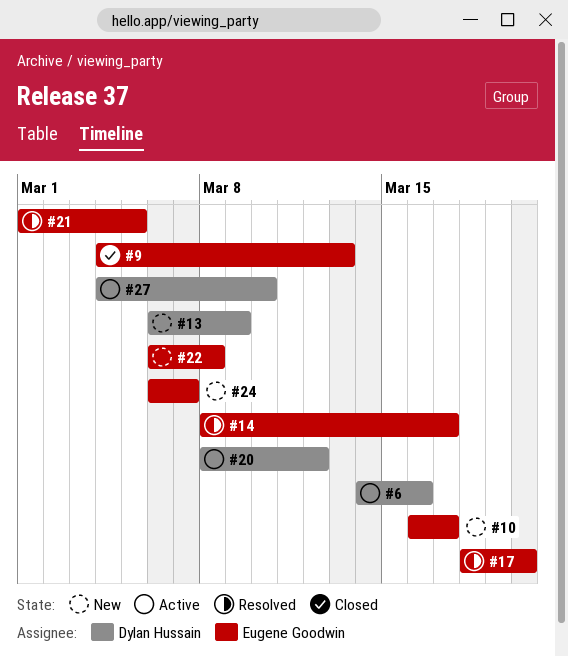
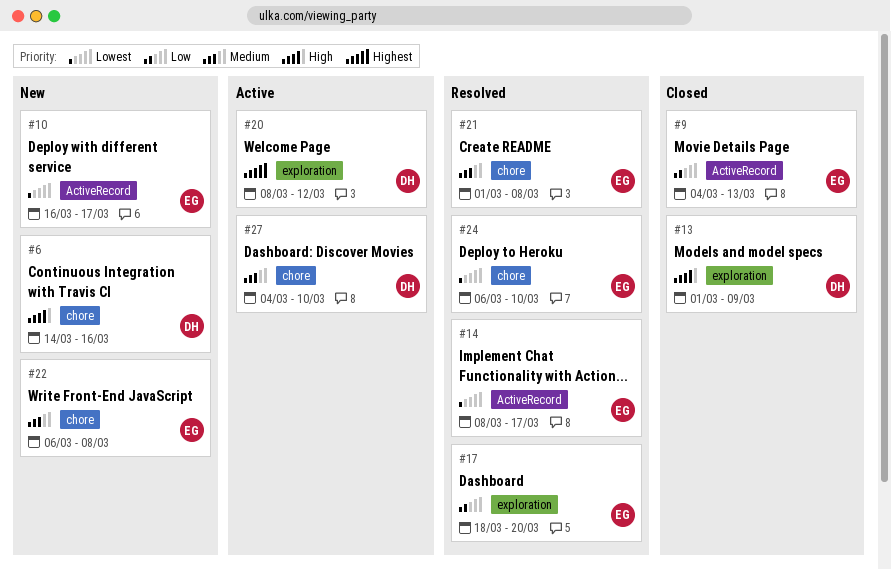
#6, status: Active -> New
#13, status: New -> Closed
#13, start: Mar 6 -> Mar 1
#21, due: Mar 5 -> Mar 8
#24, status: New -> Resolved
#24, due: Mar 7 -> Mar 10

